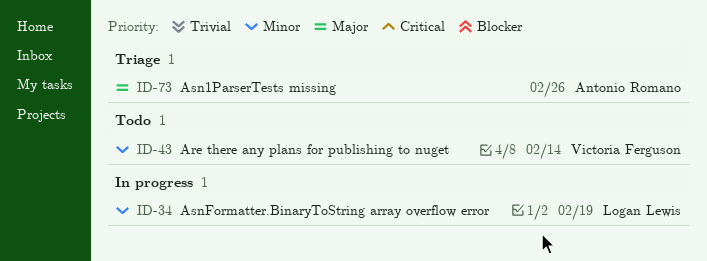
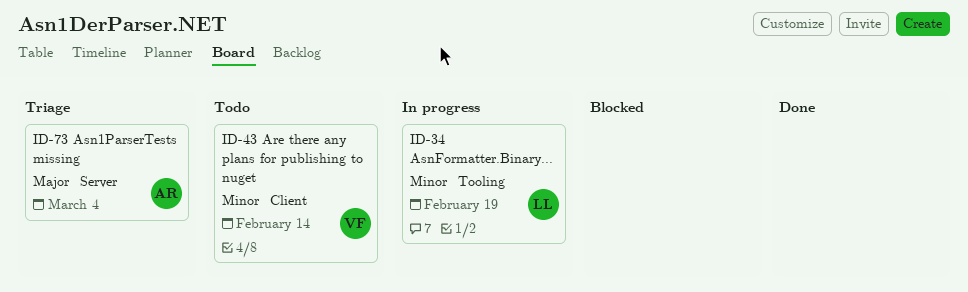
ID-73, due: Feb 26 -> Mar 4

